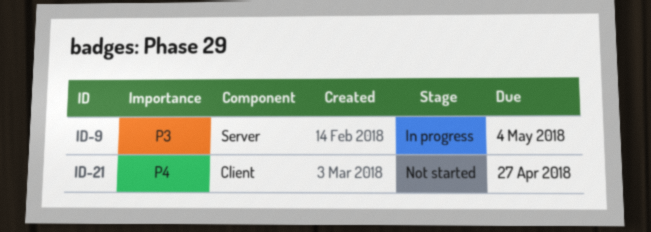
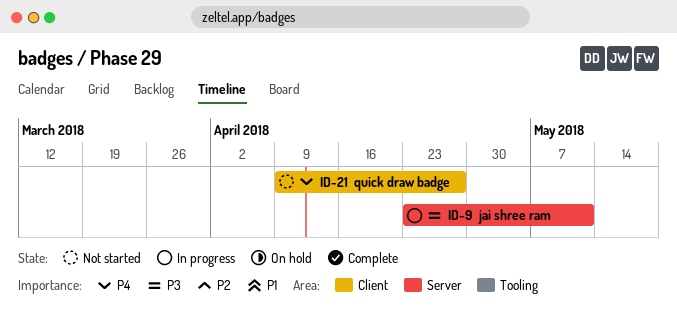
ID-9, due: May 4 -> May 11

